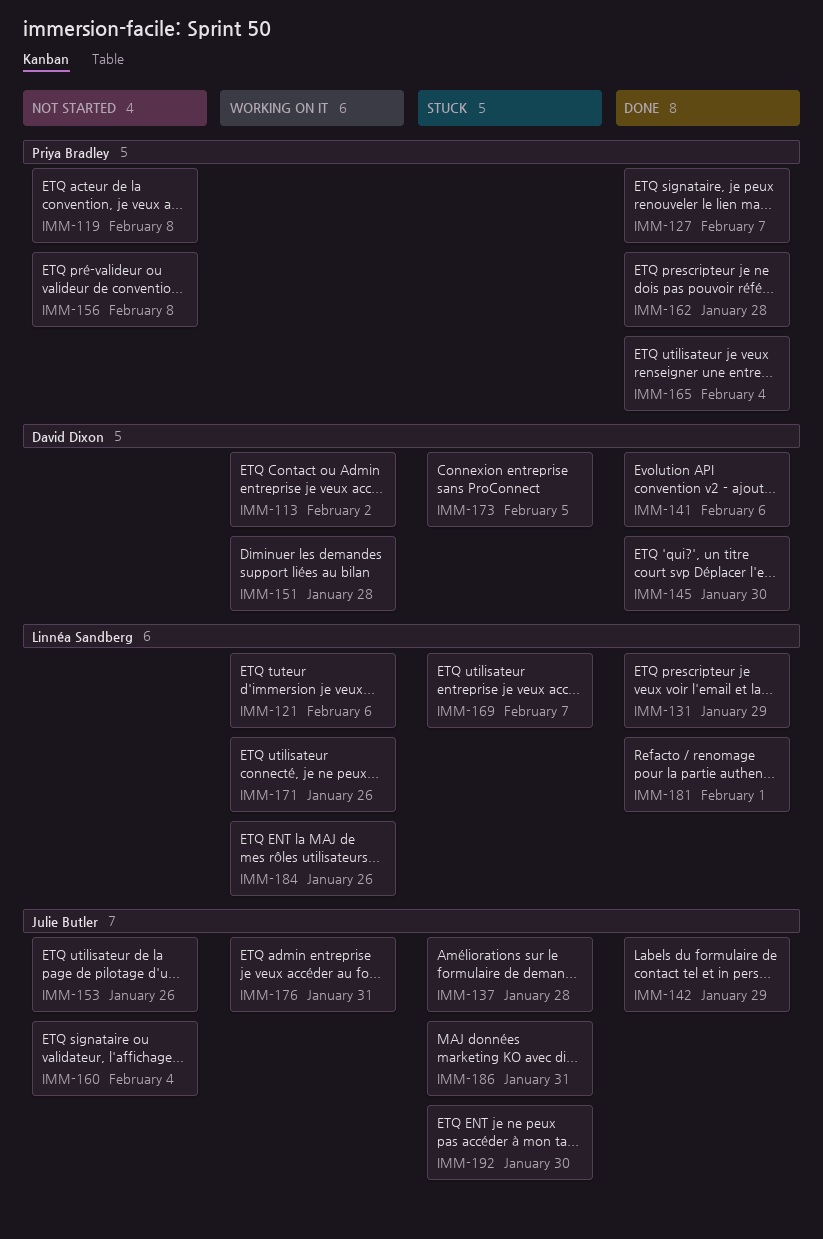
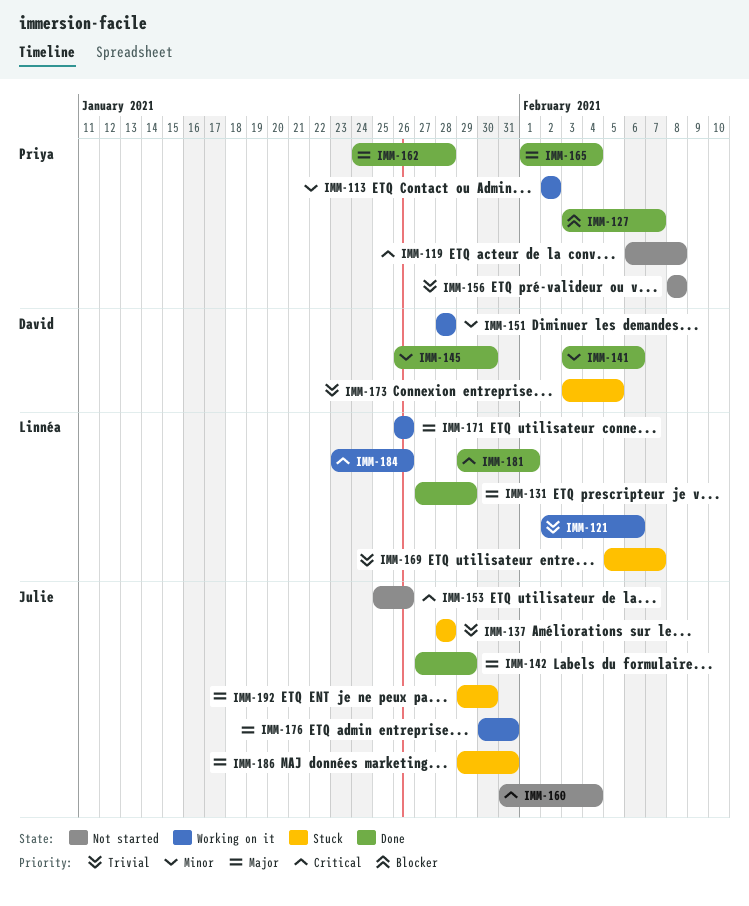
IMM-113, owner: David Dixon -> Priya Bradley

